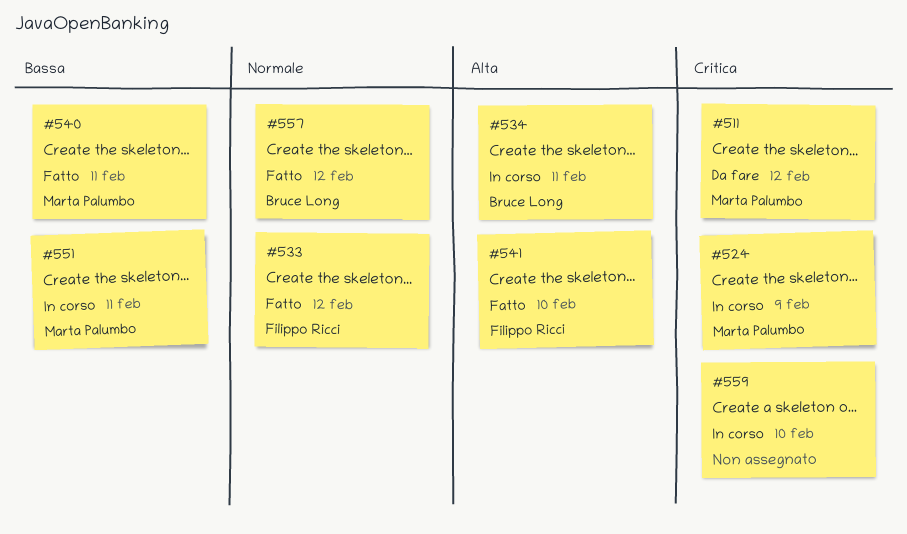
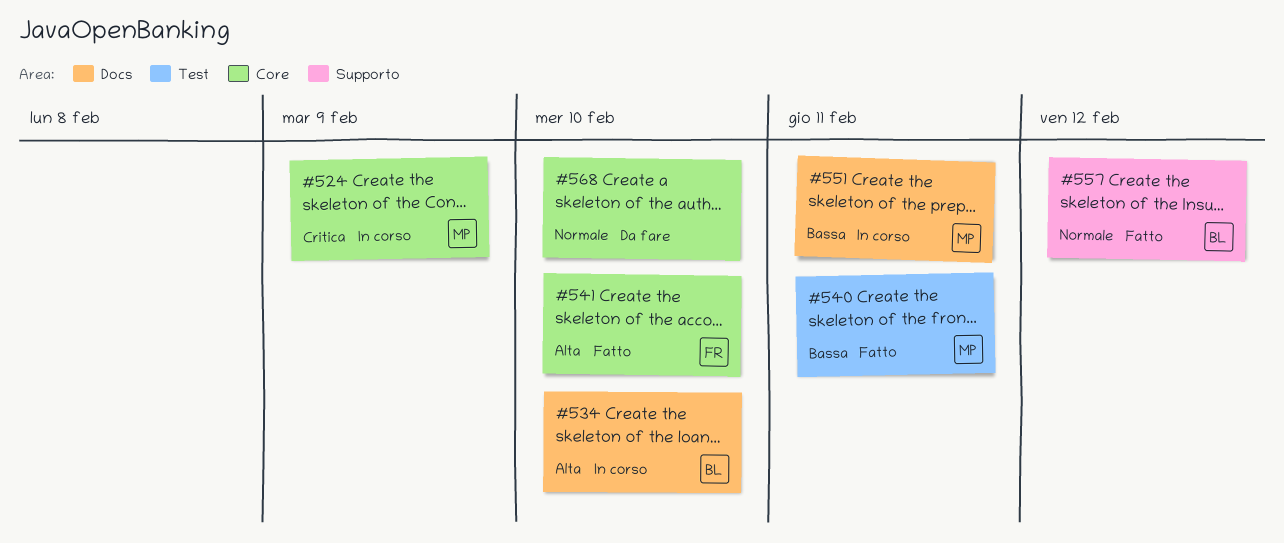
#511: present -> none
#533: present -> none
#534, due: Feb 11 -> Feb 10
#559: present -> none
#568: none -> present

